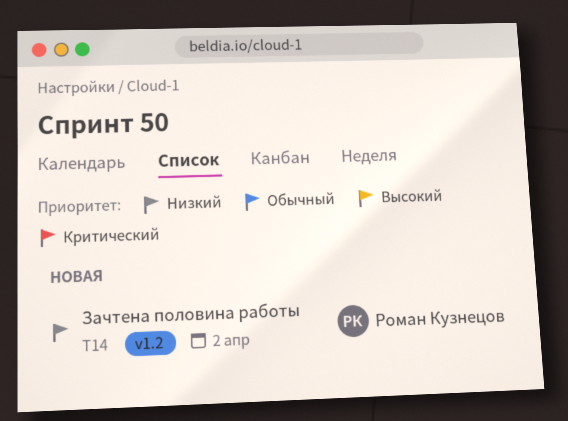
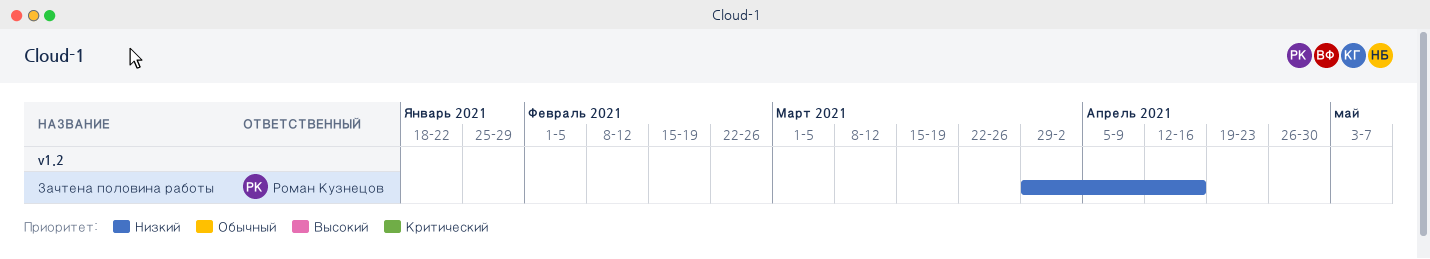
Зачтена половина работы, due: Apr 2 -> Apr 16

